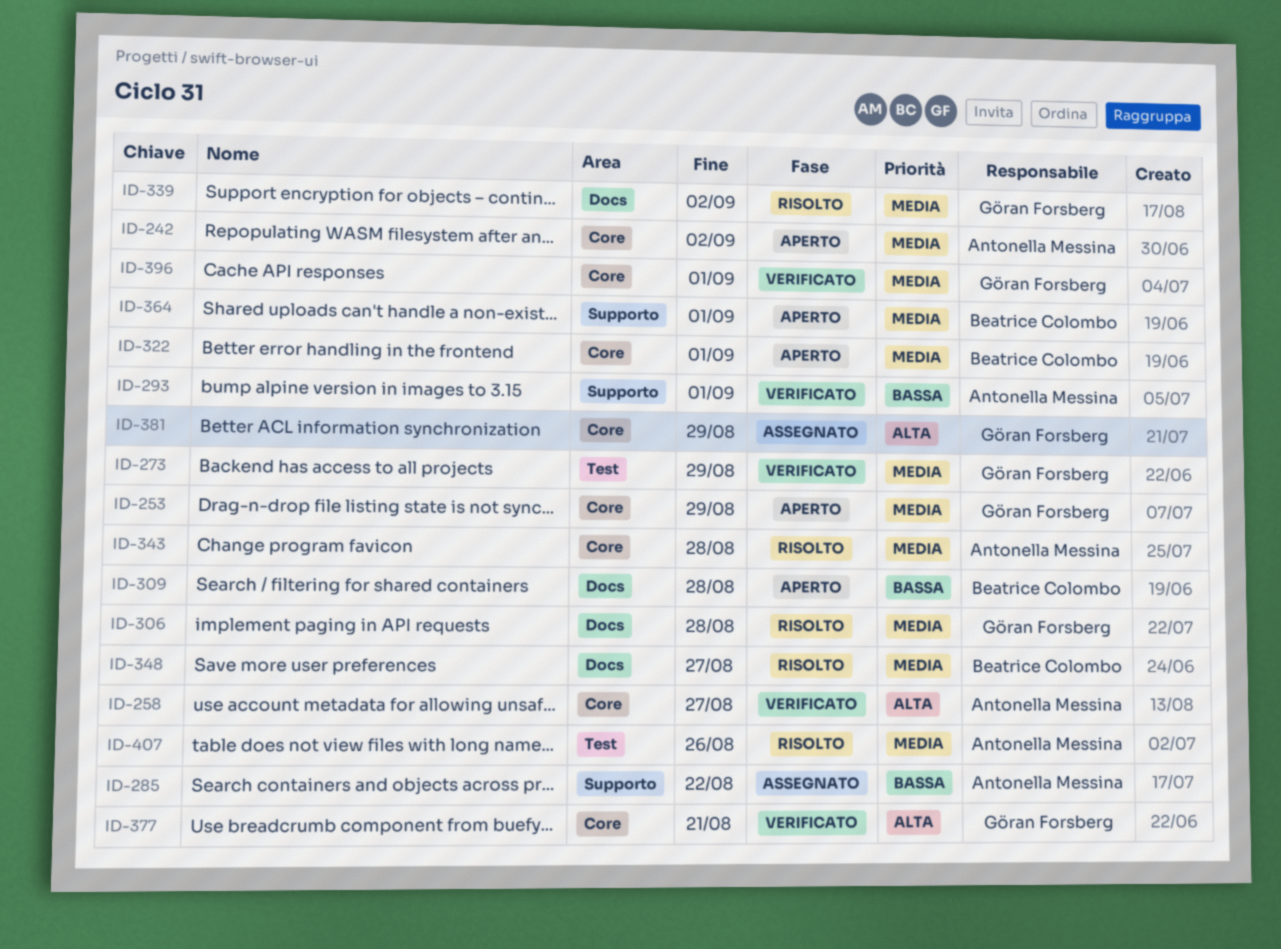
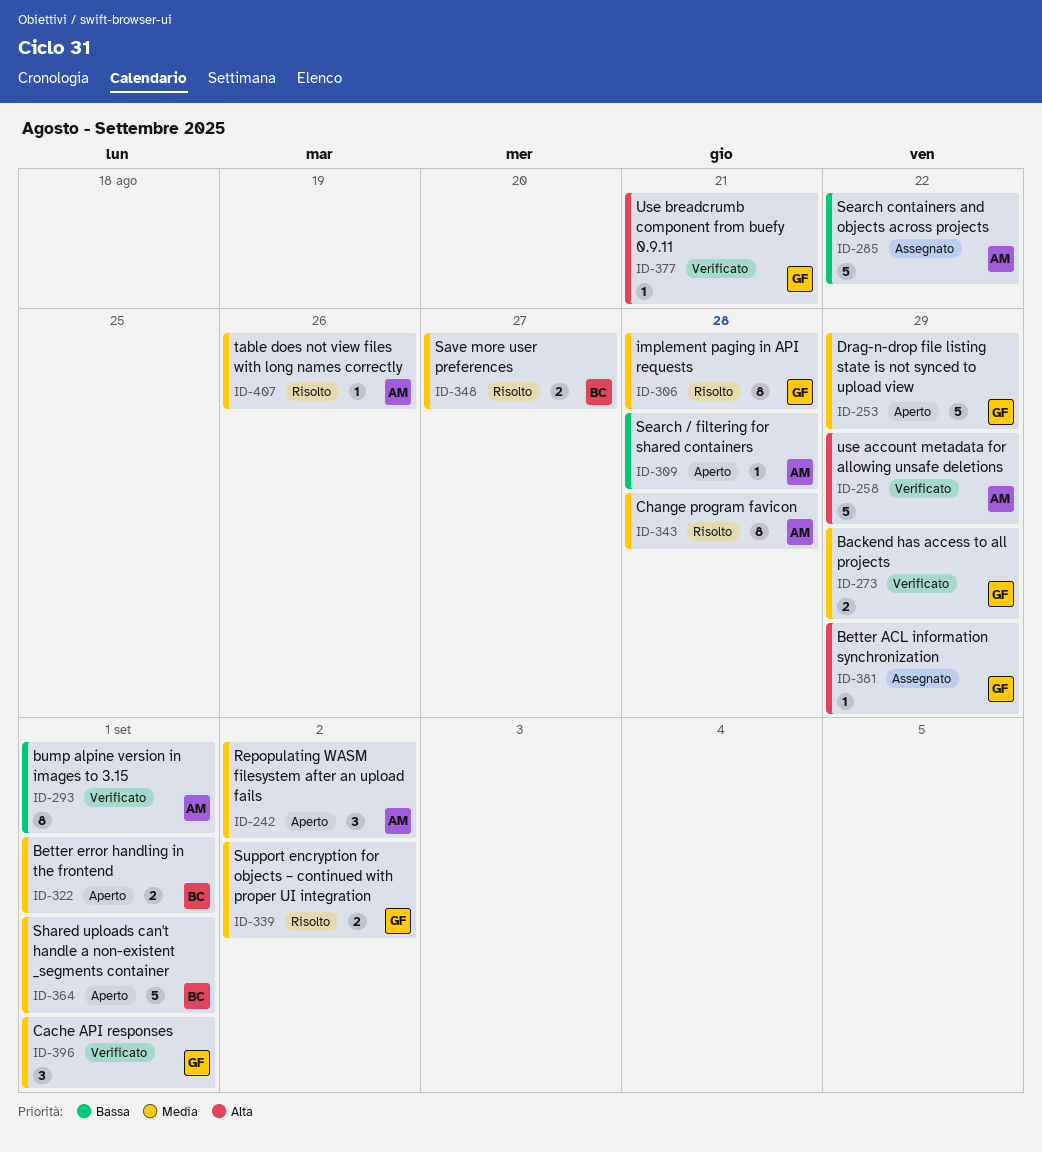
ID-258, due: Aug 27 -> Aug 29
ID-309, owner: Beatrice Colombo -> Antonella Messina

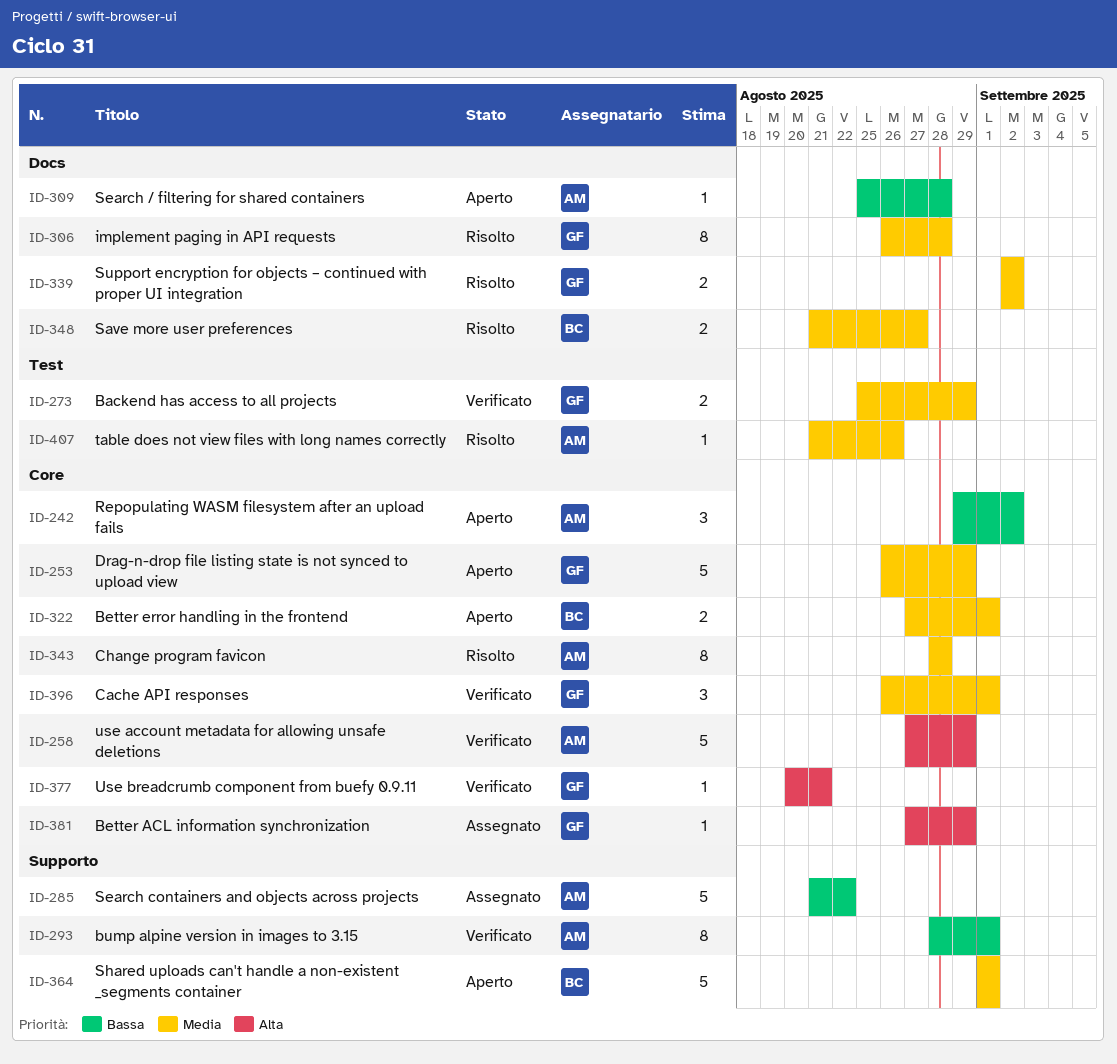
ID-242, priority: Media -> Bassa

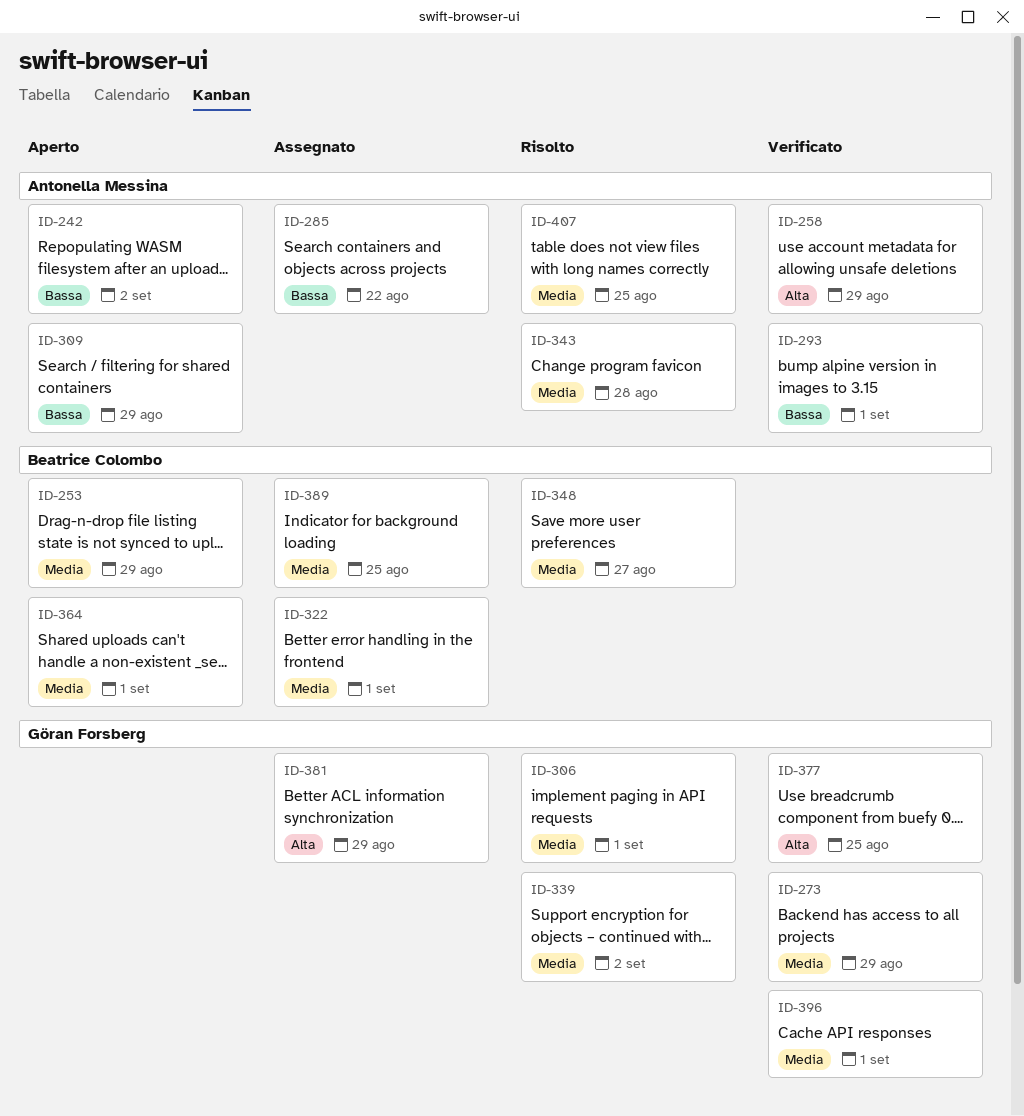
ID-253, owner: Göran Forsberg -> Beatrice Colombo
ID-306, due: Aug 28 -> Sep 1
ID-309, due: Aug 28 -> Aug 29
ID-322, status: Aperto -> Assegnato
ID-377, due: Aug 21 -> Aug 25
ID-389: none -> present
ID-407, due: Aug 26 -> Aug 25

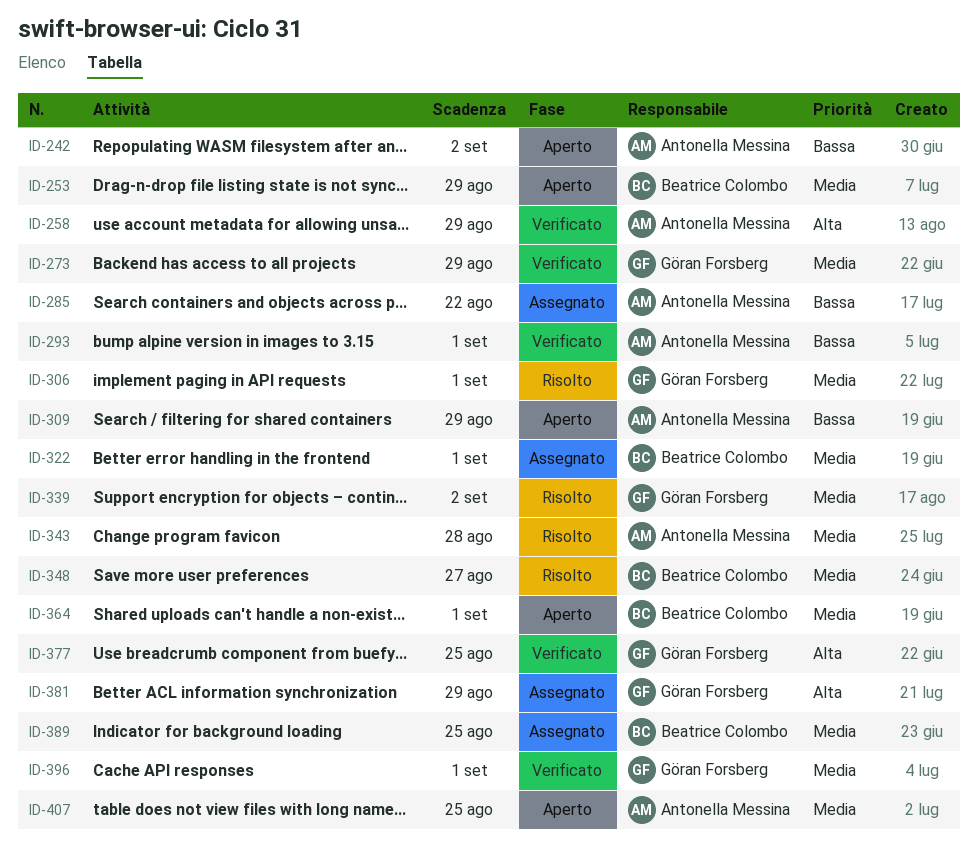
ID-407, status: Risolto -> Aperto

